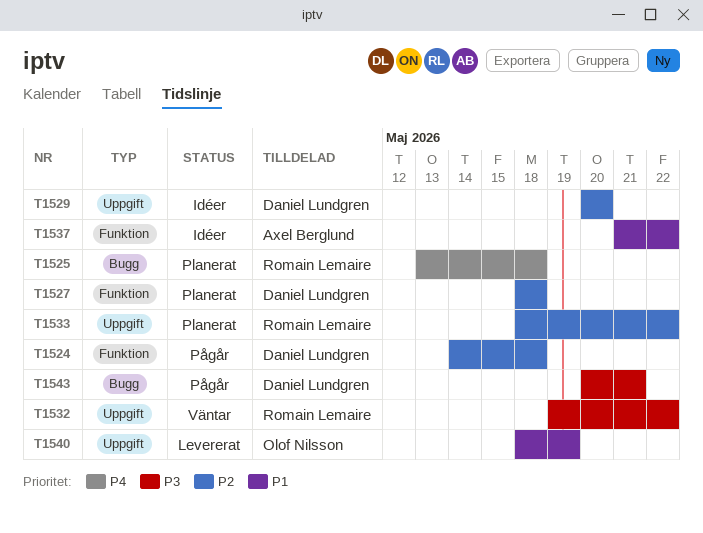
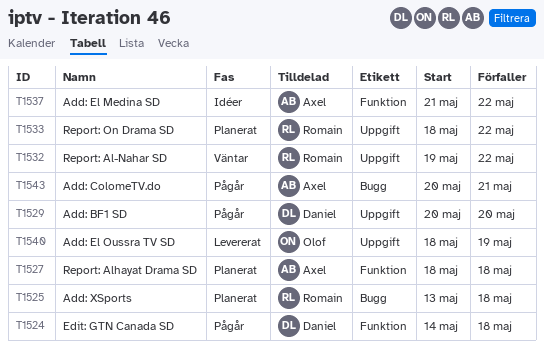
T1527, owner: Daniel Lundgren -> Axel Berglund
T1529, status: Idéer -> Pågår
T1543, owner: Daniel Lundgren -> Axel Berglund

